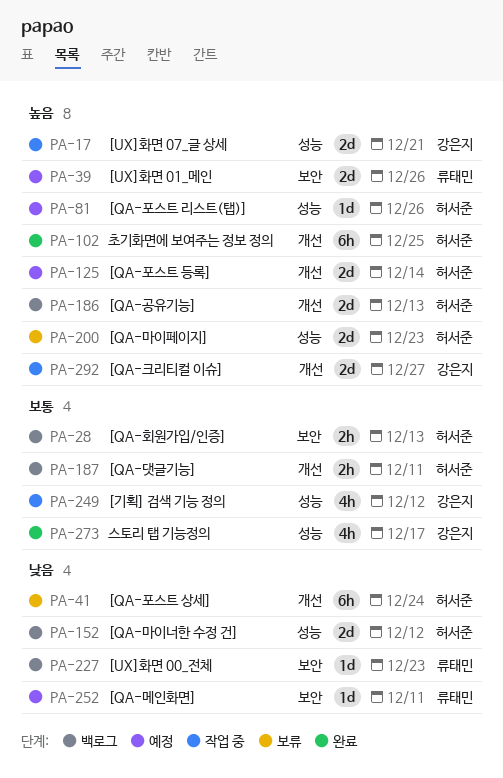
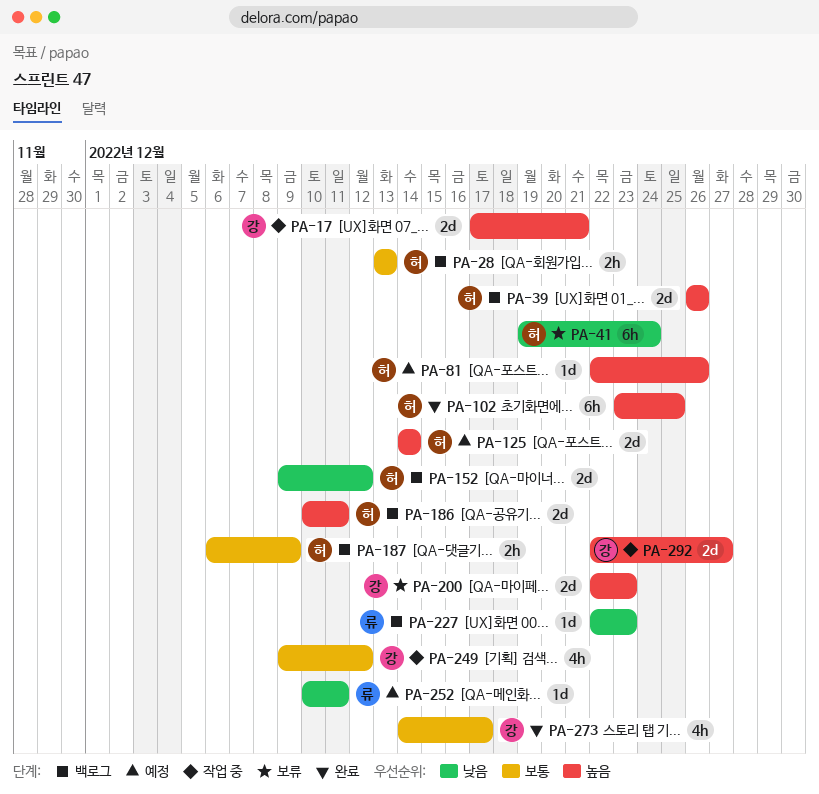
PA-39, status: 예정 -> 백로그
PA-39, owner: 류태민 -> 허서준
PA-186, due: Dec 13 -> Dec 11
PA-187, due: Dec 11 -> Dec 9
PA-200, owner: 허서준 -> 강은지

